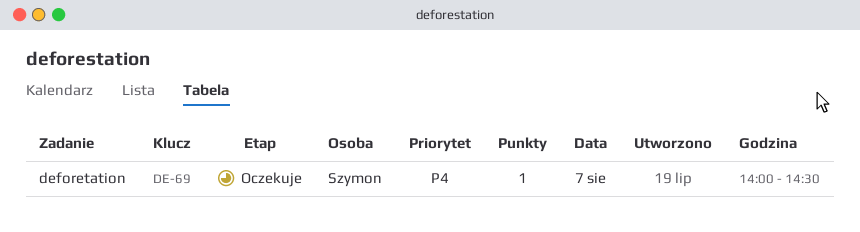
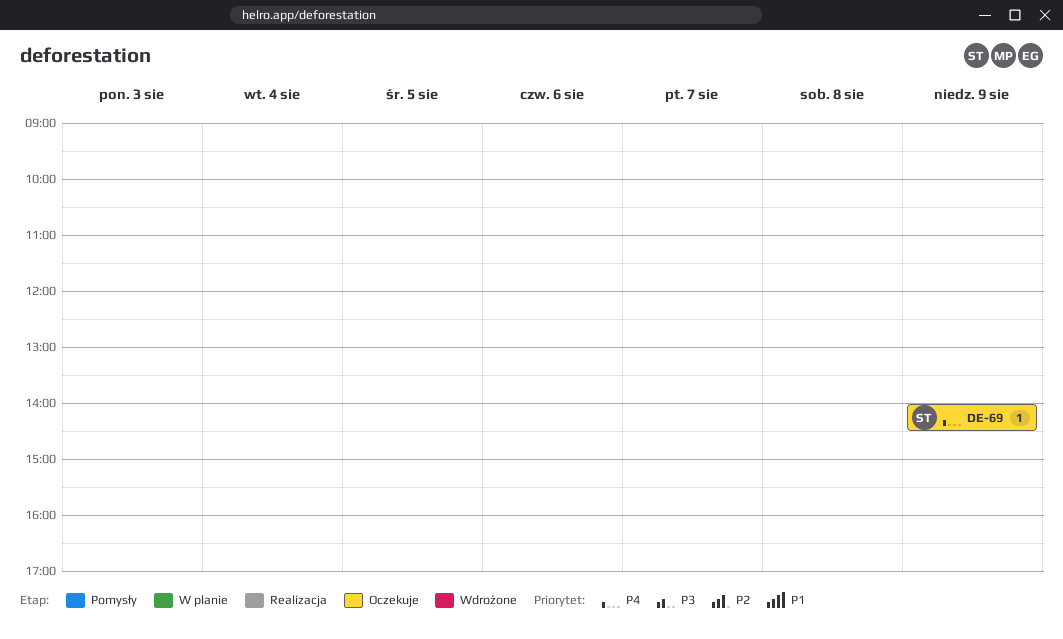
DE-69, day: Aug 7 -> Aug 9

